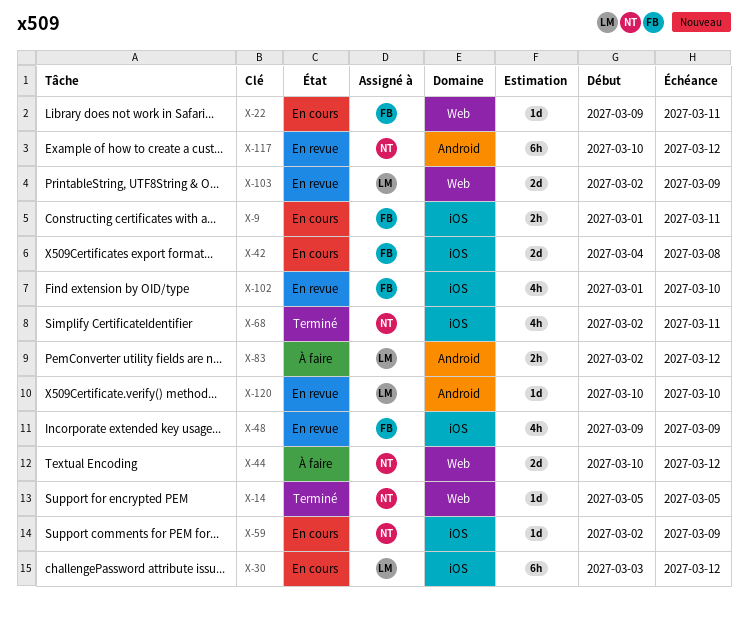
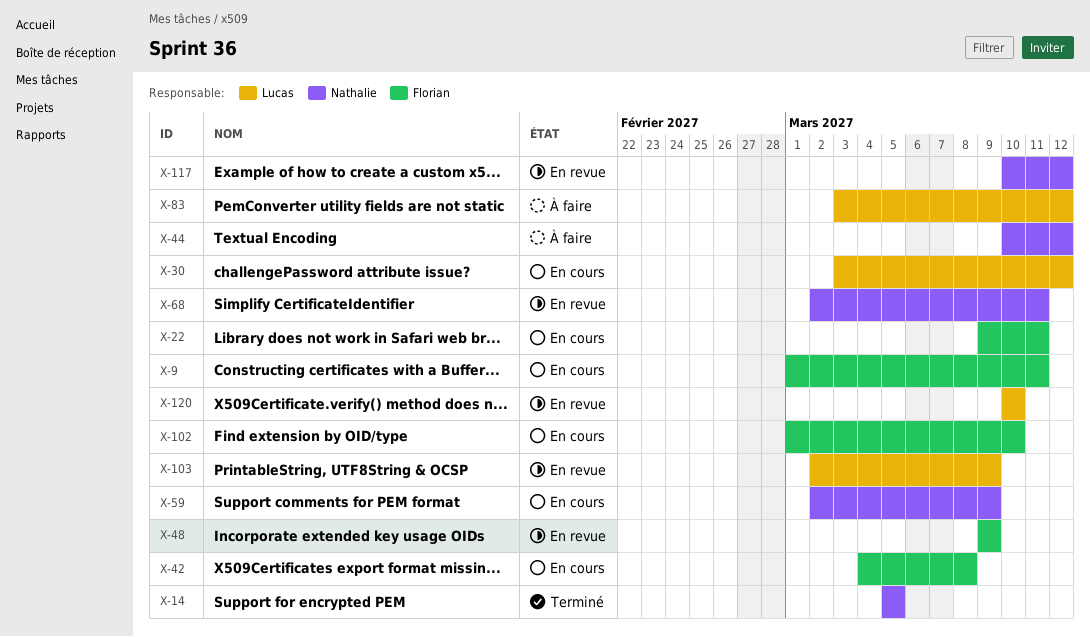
X-68, status: Terminé -> En revue
X-83, start: Mar 2 -> Mar 3
X-102, status: En revue -> En cours

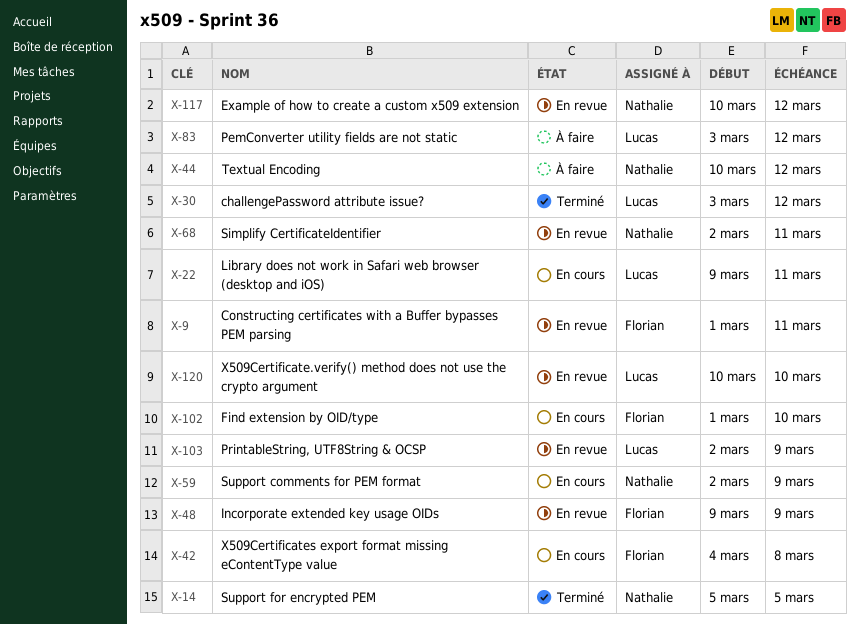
X-9, status: En cours -> En revue
X-22, owner: Florian -> Lucas
X-30, status: En cours -> Terminé

